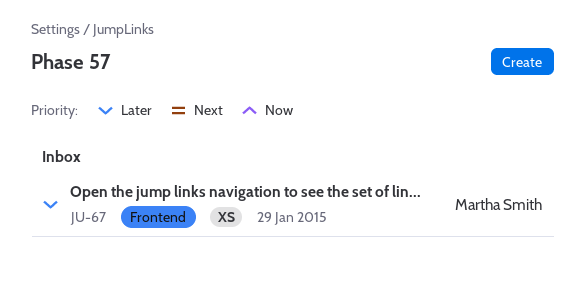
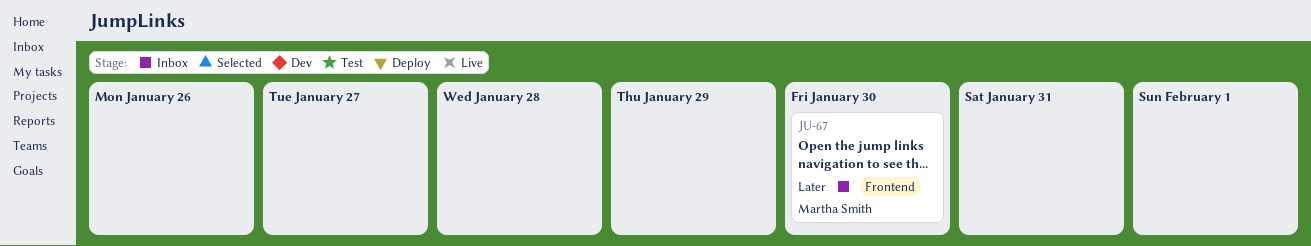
JU-67, due: Jan 29 -> Jan 30

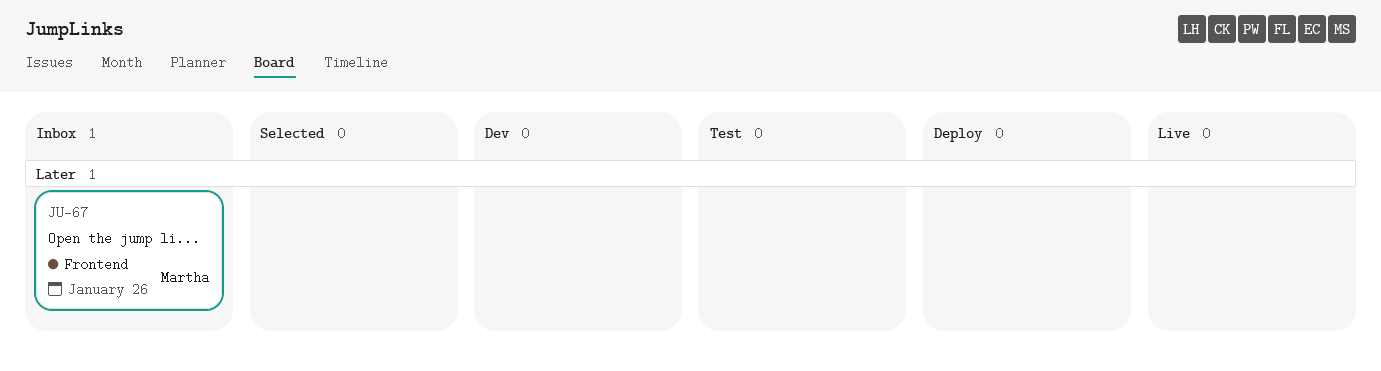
JU-67, due: Jan 30 -> Jan 26

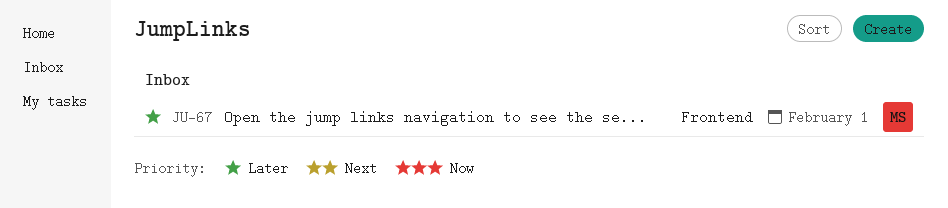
JU-67, due: Jan 26 -> Feb 1

